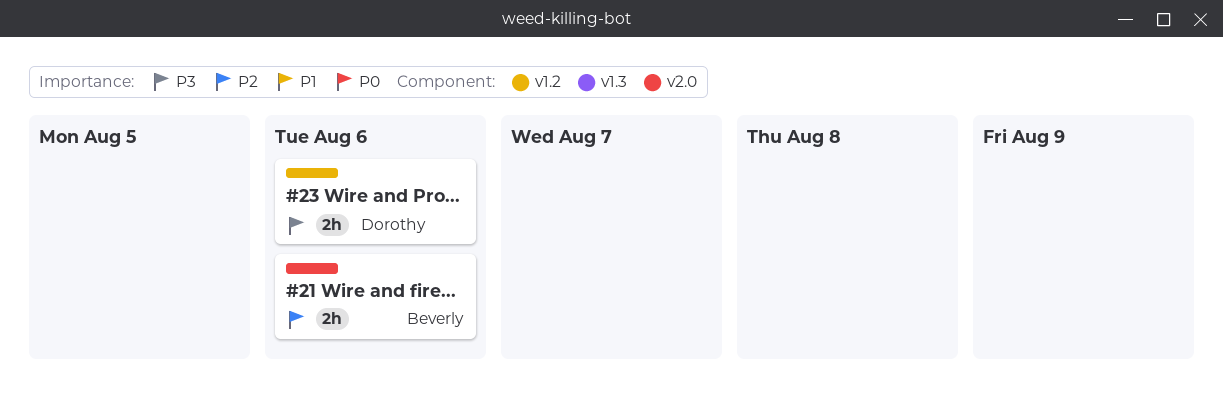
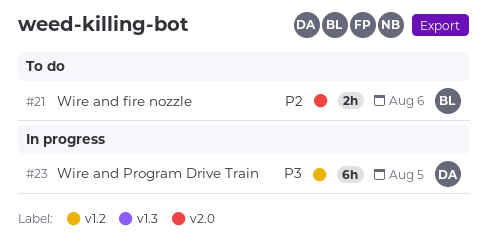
#23, estimate: 2h -> 6h
#23, due: Aug 6 -> Aug 5

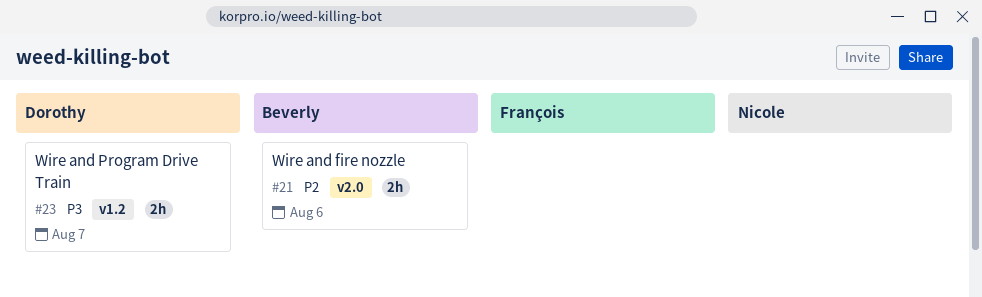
#23, estimate: 6h -> 2h
#23, due: Aug 5 -> Aug 7

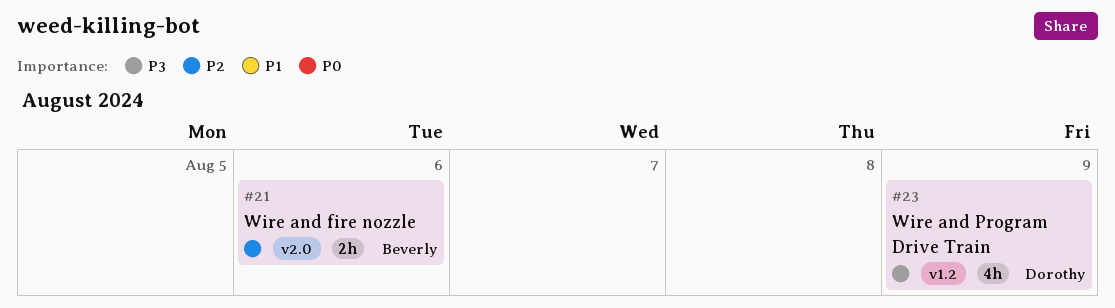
#23, estimate: 2h -> 4h
#23, due: Aug 7 -> Aug 9

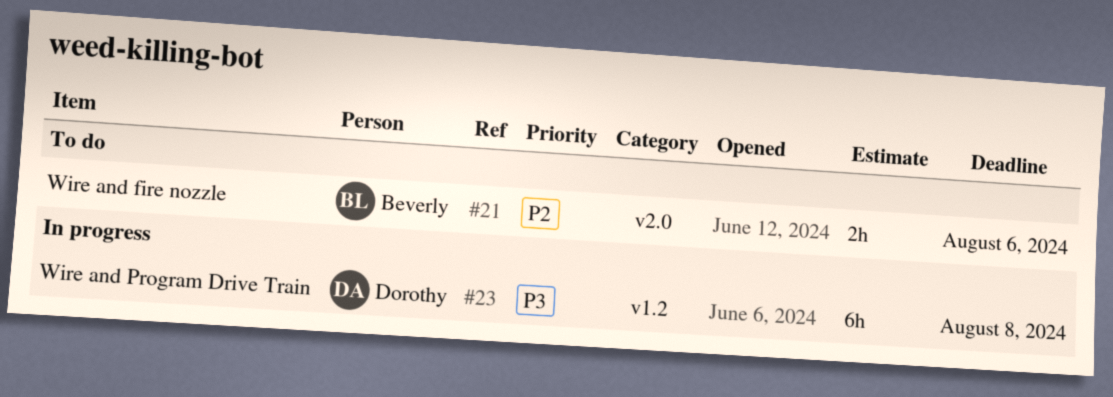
#23, estimate: 4h -> 6h
#23, due: Aug 9 -> Aug 8

